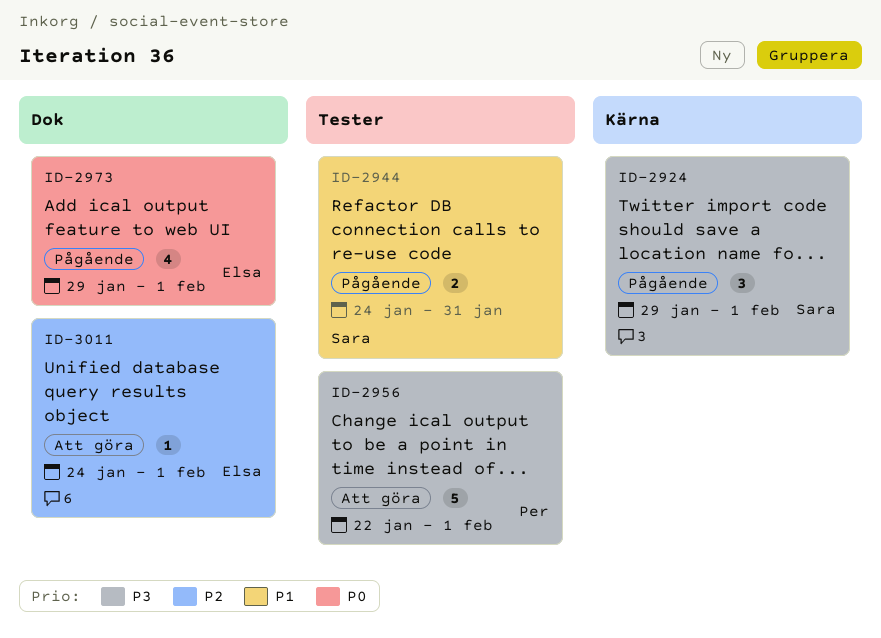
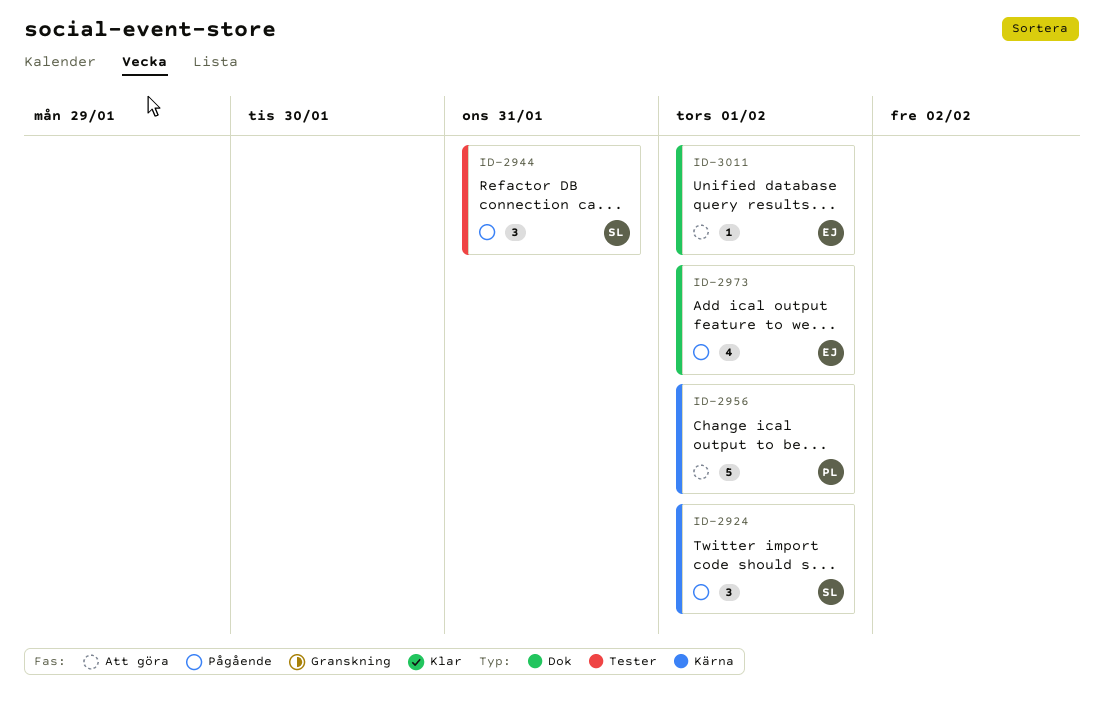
ID-2944, estimate: 2 -> 3
ID-2956, label: Tester -> Kärna

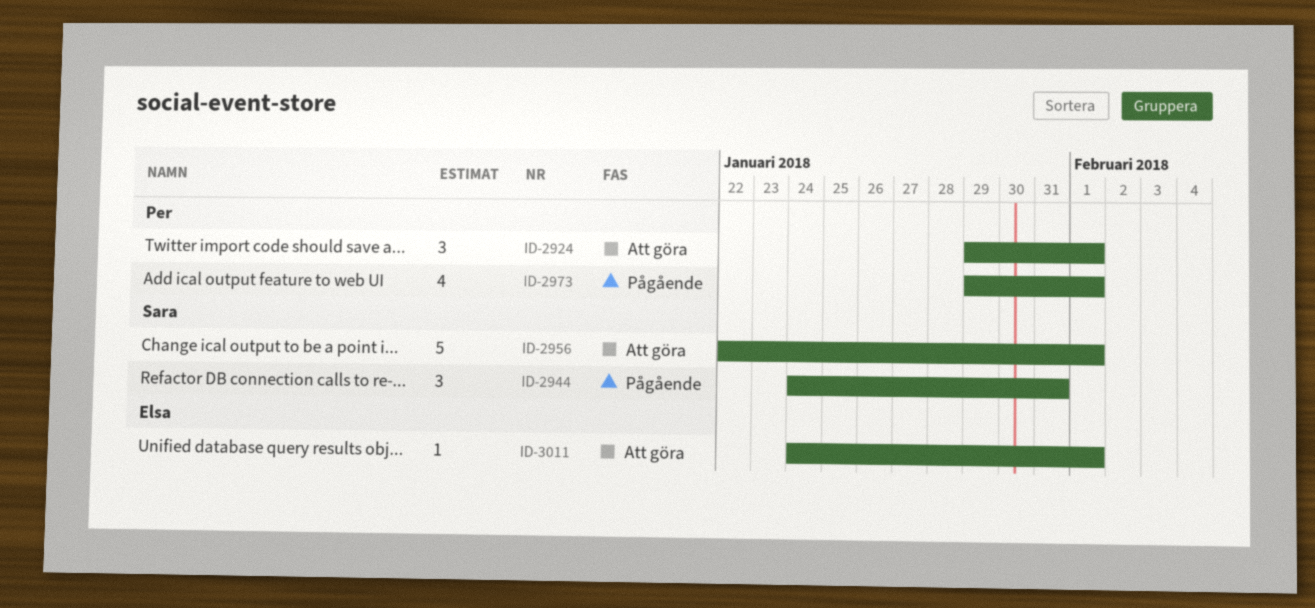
ID-2924, status: Pågående -> Att göra
ID-2924, owner: Sara -> Per
ID-2956, owner: Per -> Sara
ID-2973, owner: Elsa -> Per

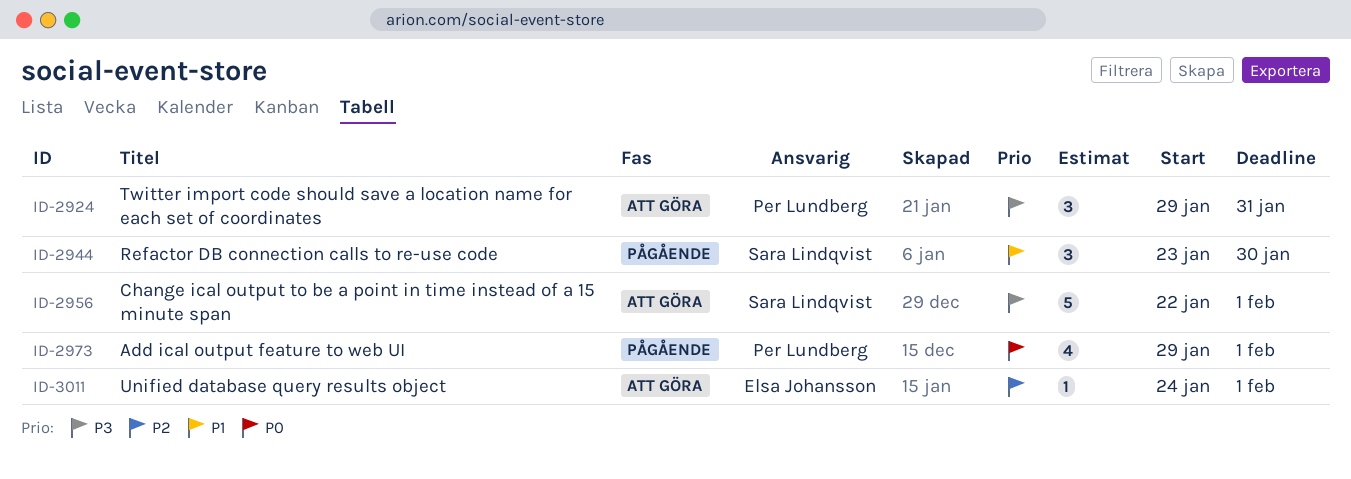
ID-2924, due: Feb 1 -> Jan 31
ID-2944, start: Jan 24 -> Jan 23
ID-2944, due: Jan 31 -> Jan 30

